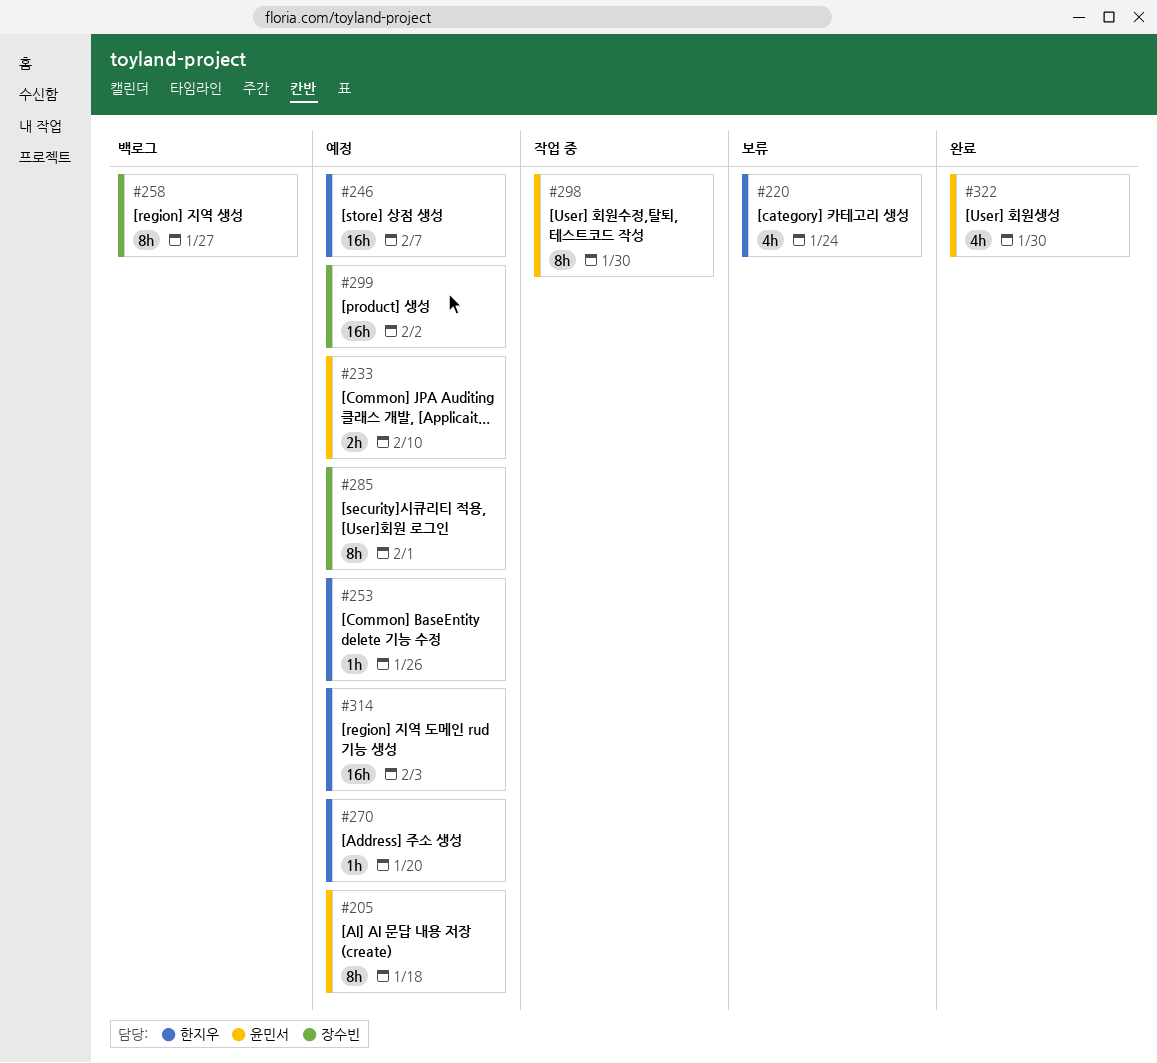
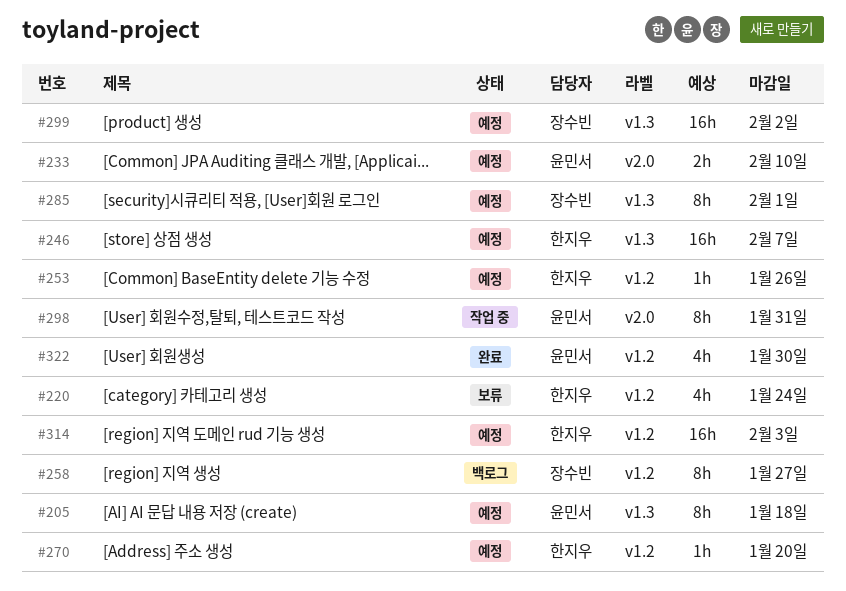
#298, due: Jan 30 -> Jan 31

